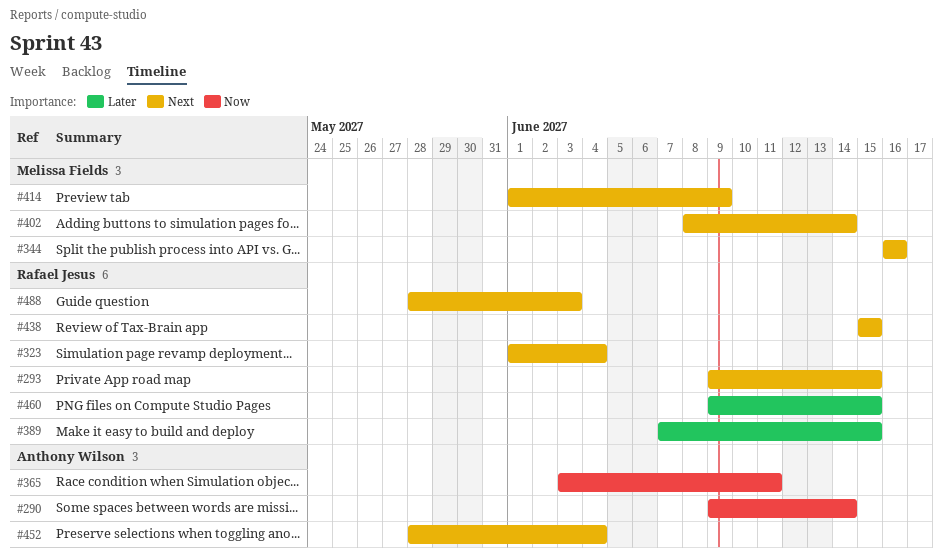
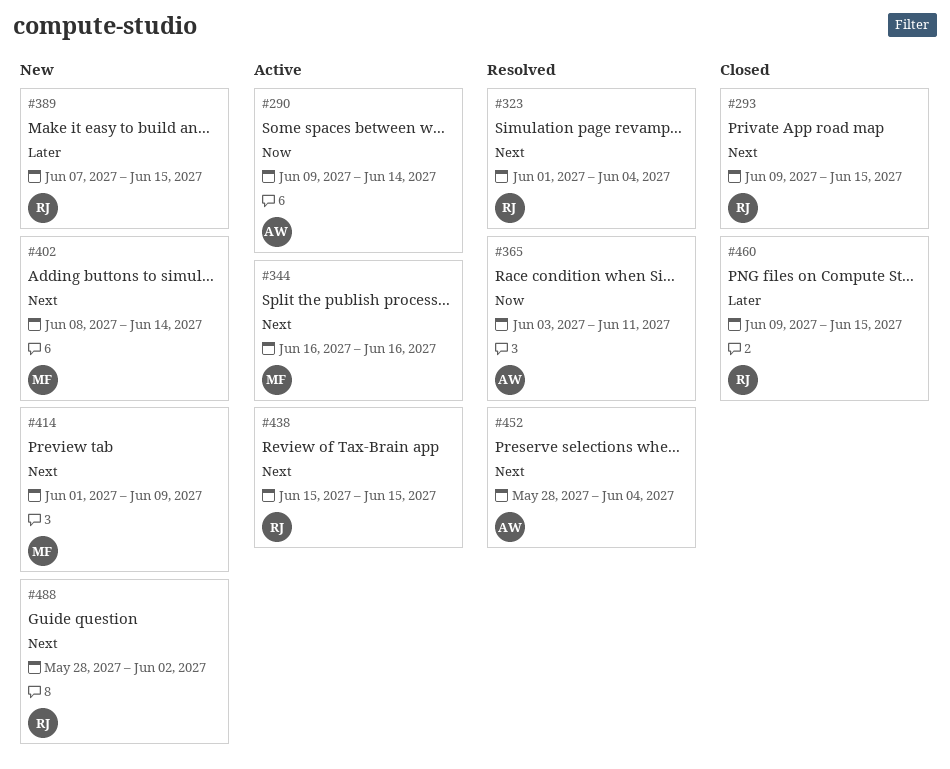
#488, due: Jun 3 -> Jun 2

